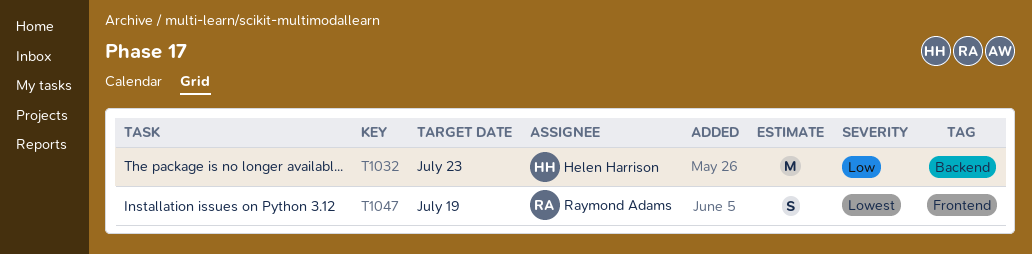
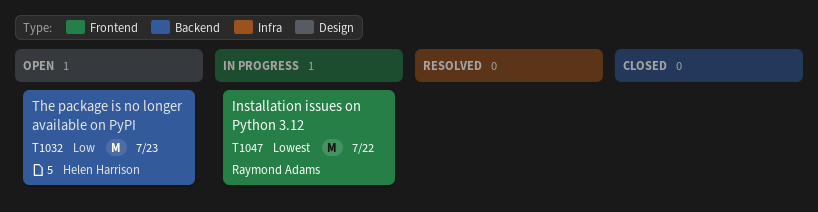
T1047, estimate: S -> M
T1047, due: Jul 19 -> Jul 22

